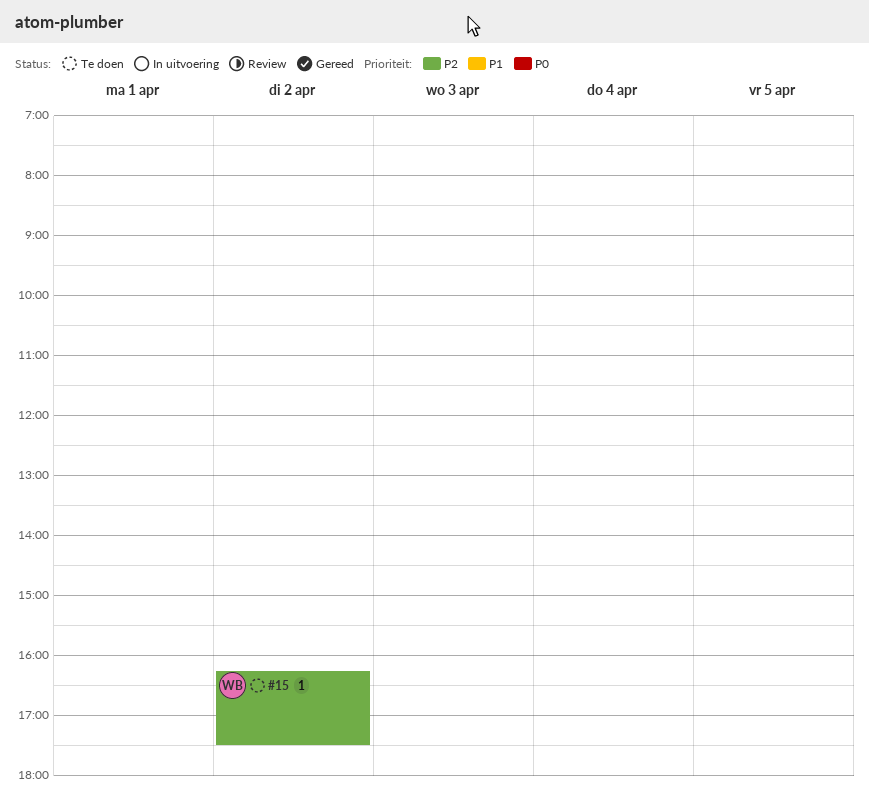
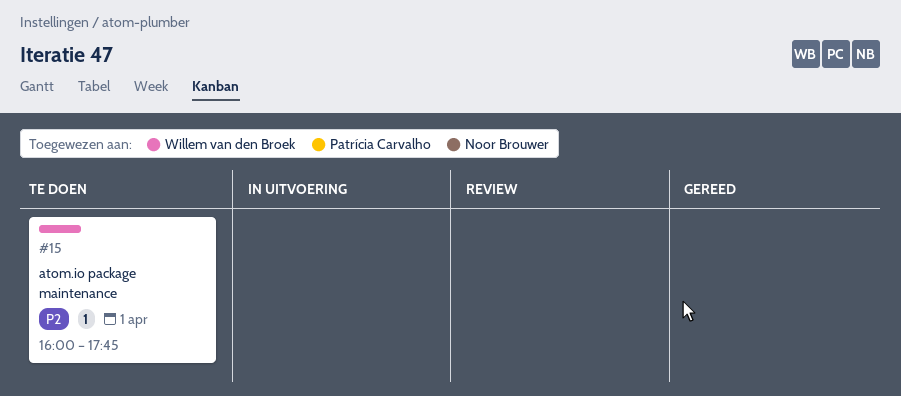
#15, day: Apr 2 -> Apr 1
#15, begins: 16:15 -> 16:00
#15, ends: 17:30 -> 17:45

